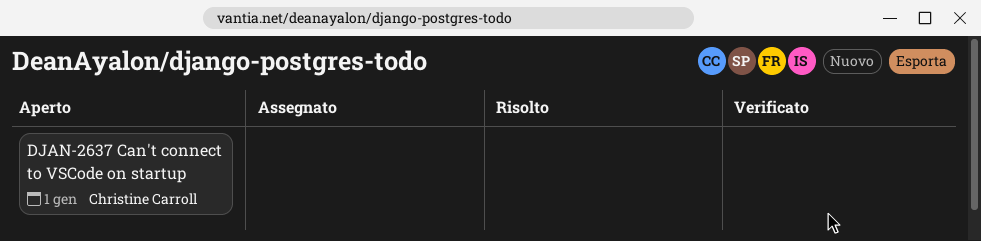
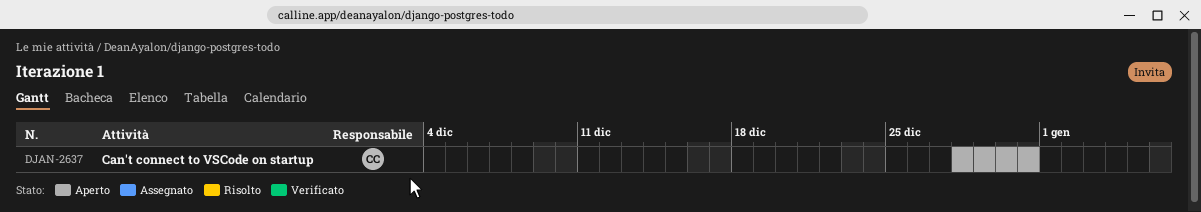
DJAN-2637, due: Jan 1 -> Dec 31

